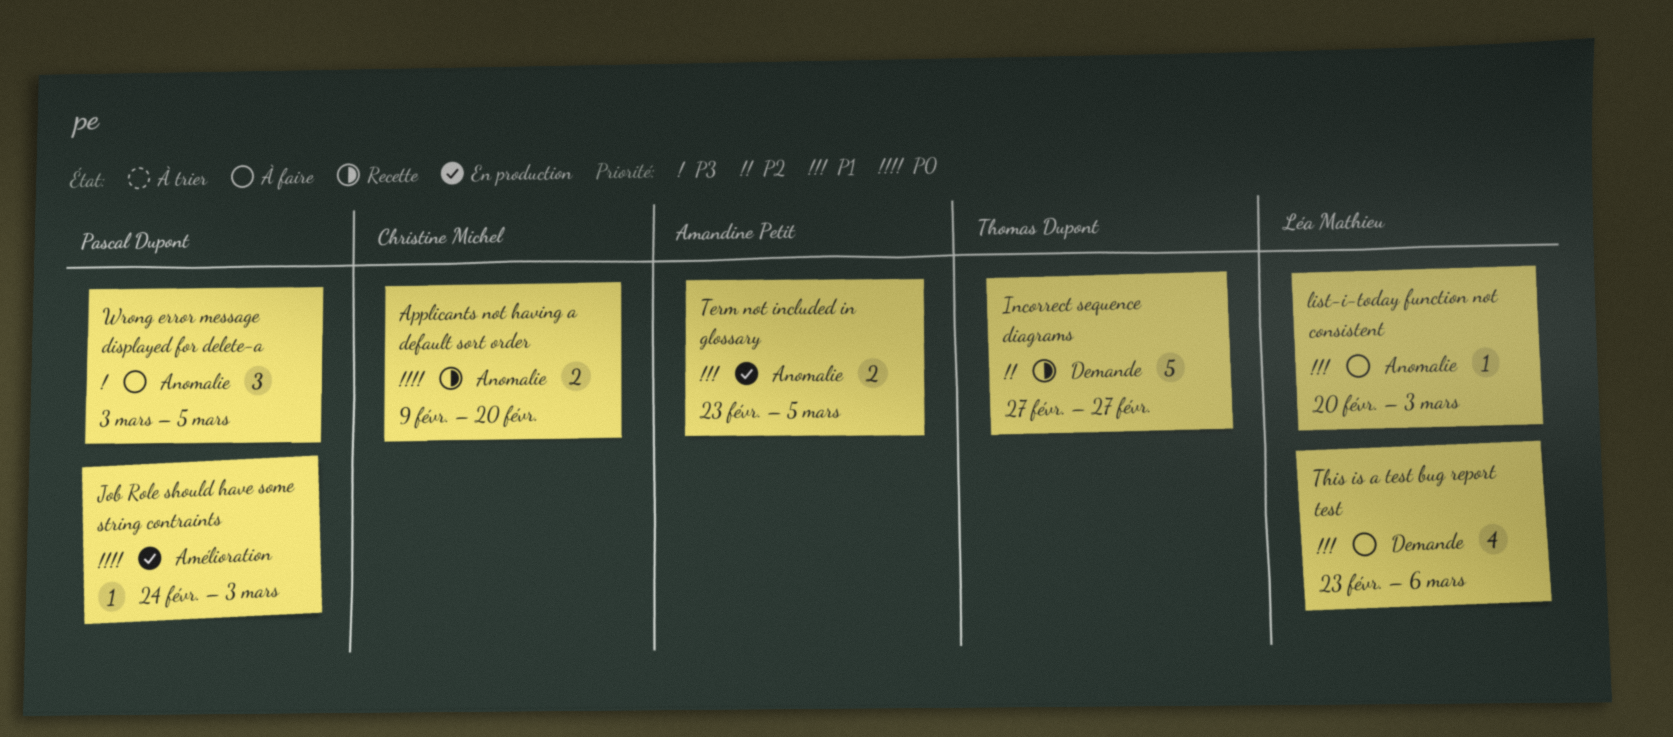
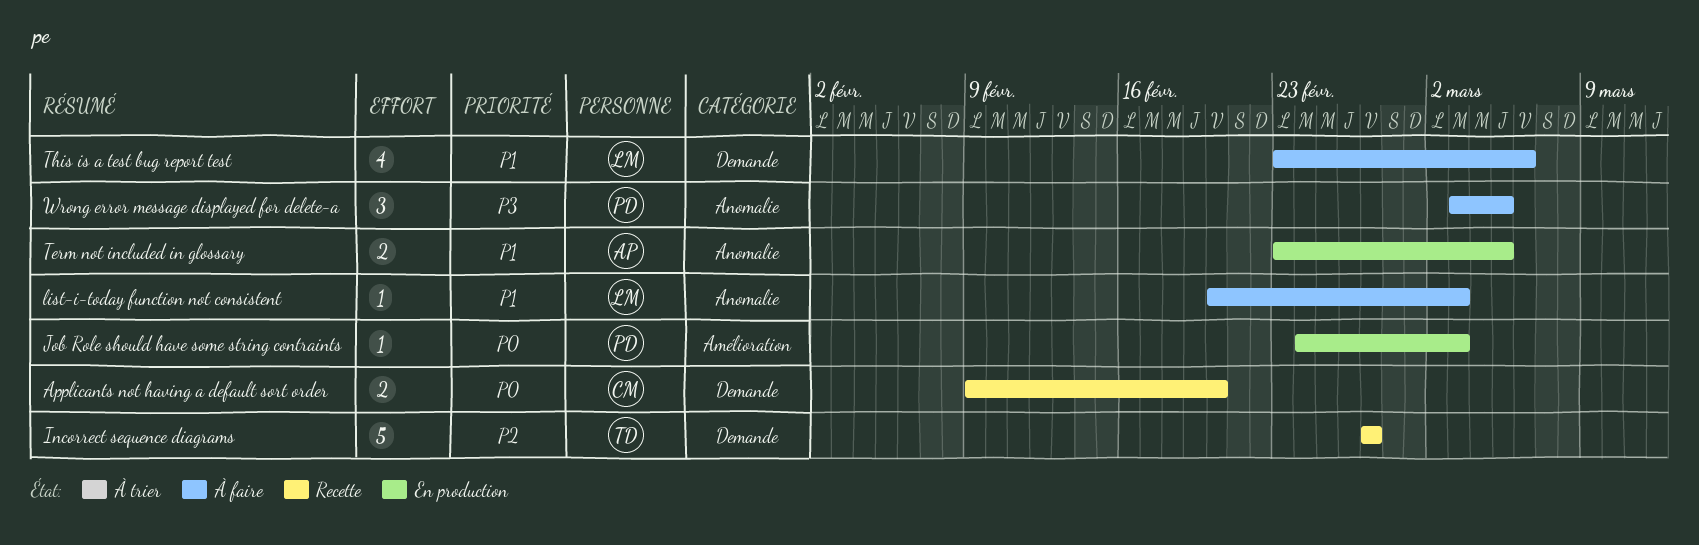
Applicants not having a default sort order, label: Anomalie -> Demande

